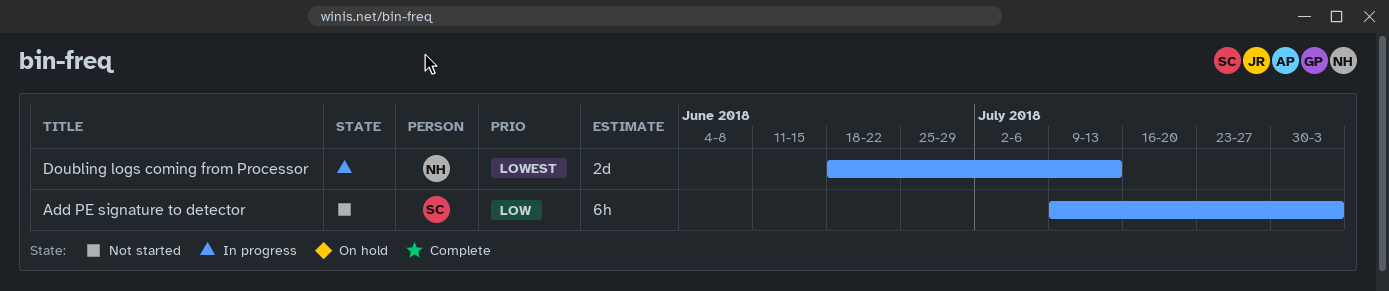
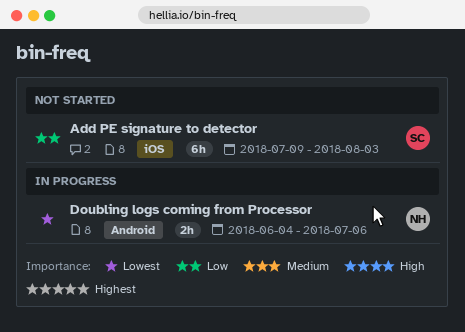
Doubling logs coming from Processor, estimate: 2d -> 2h
Doubling logs coming from Processor, start: Jun 18 -> Jun 4
Doubling logs coming from Processor, due: Jul 13 -> Jul 6

